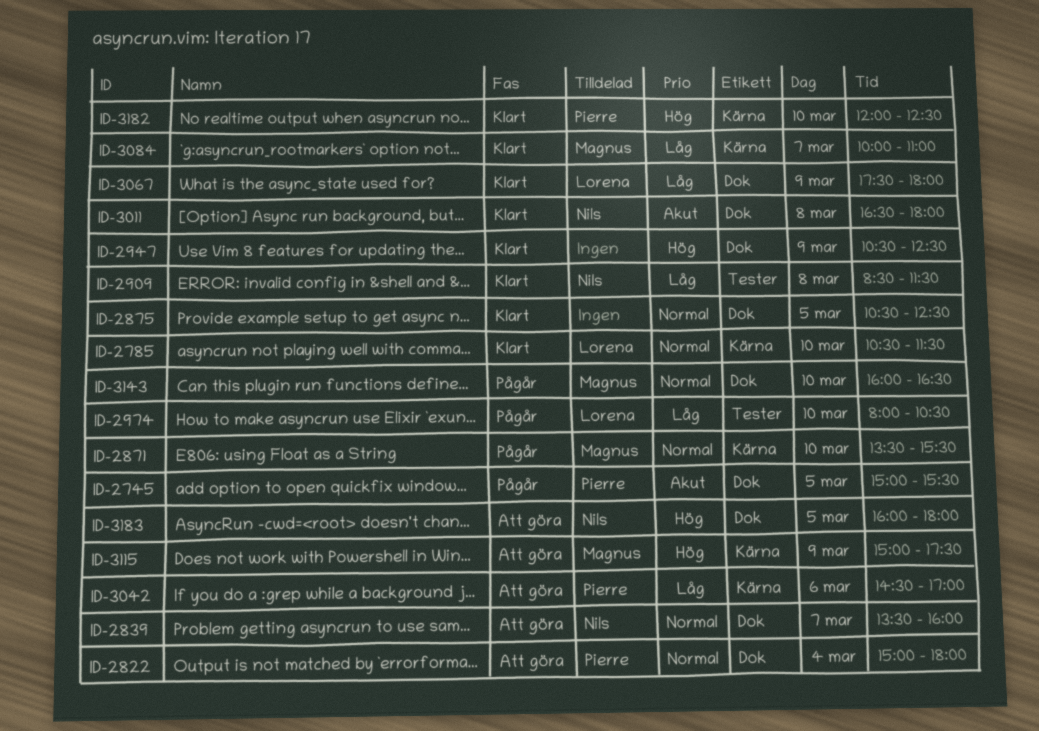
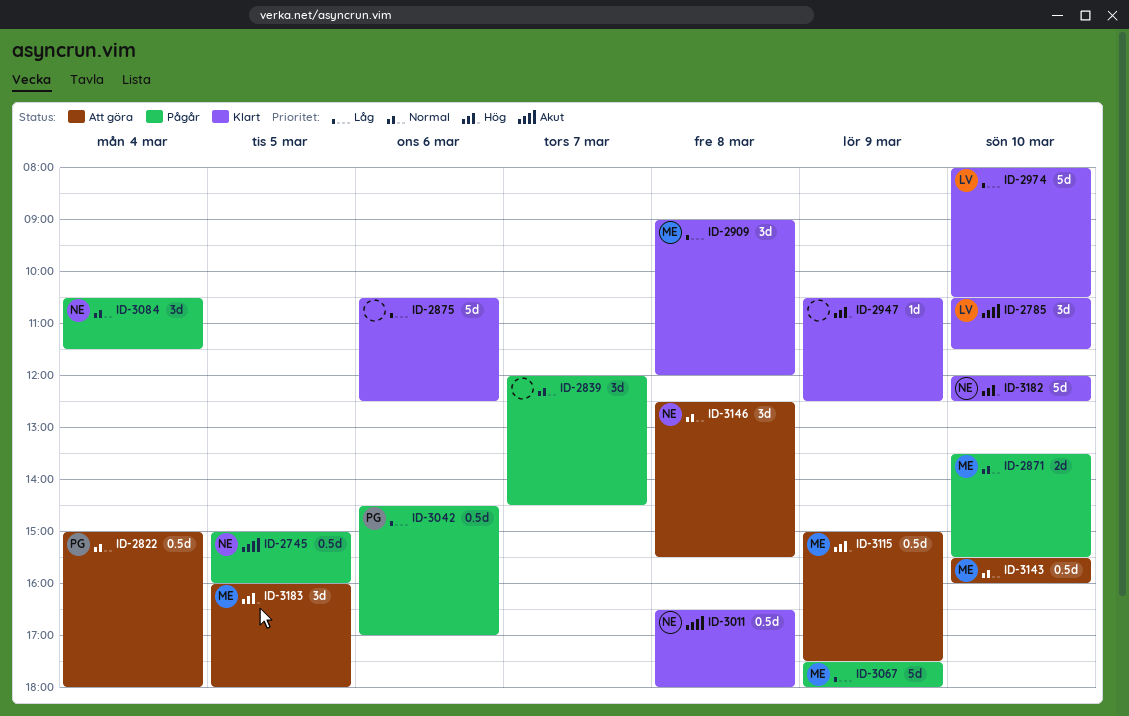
ID-2745, owner: Pierre -> Nils
ID-2745, ends: 15:30 -> 16:00
ID-2785, priority: Normal -> Akut
ID-2839, status: Att göra -> Pågår
ID-2839, owner: Nils -> none
ID-2839, begins: 13:30 -> 12:00
ID-2839, ends: 16:00 -> 14:30
ID-2875, priority: Normal -> Låg
ID-2875, day: Mar 5 -> Mar 6
ID-2909, owner: Nils -> Magnus
ID-2909, begins: 08:30 -> 09:00
ID-2909, ends: 11:30 -> 12:00
ID-2974, status: Pågår -> Klart
ID-3042, status: Att göra -> Pågår
ID-3067, status: Klart -> Pågår
ID-3067, owner: Lorena -> Magnus
ID-3084, status: Klart -> Pågår
ID-3084, owner: Magnus -> Nils
ID-3084, priority: Låg -> Normal
ID-3084, day: Mar 7 -> Mar 4
ID-3084, begins: 10:00 -> 10:30
ID-3084, ends: 11:00 -> 11:30
ID-3143, status: Pågår -> Att göra
ID-3143, begins: 16:00 -> 15:30
ID-3143, ends: 16:30 -> 16:00
ID-3146: none -> present
ID-3182, owner: Pierre -> Nils
ID-3183, owner: Nils -> Magnus

